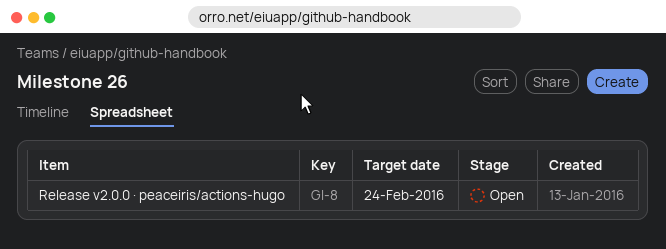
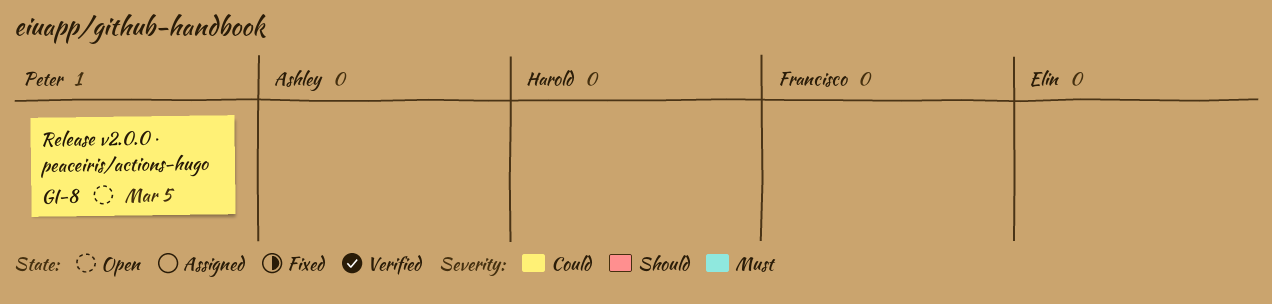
GI-8, due: Feb 24 -> Mar 5

